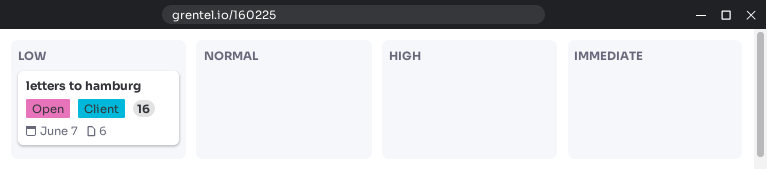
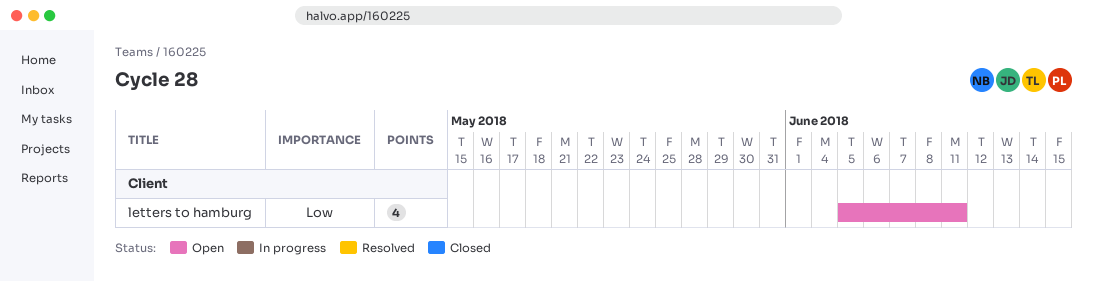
letters to hamburg, estimate: 16 -> 4
letters to hamburg, due: Jun 7 -> Jun 11

